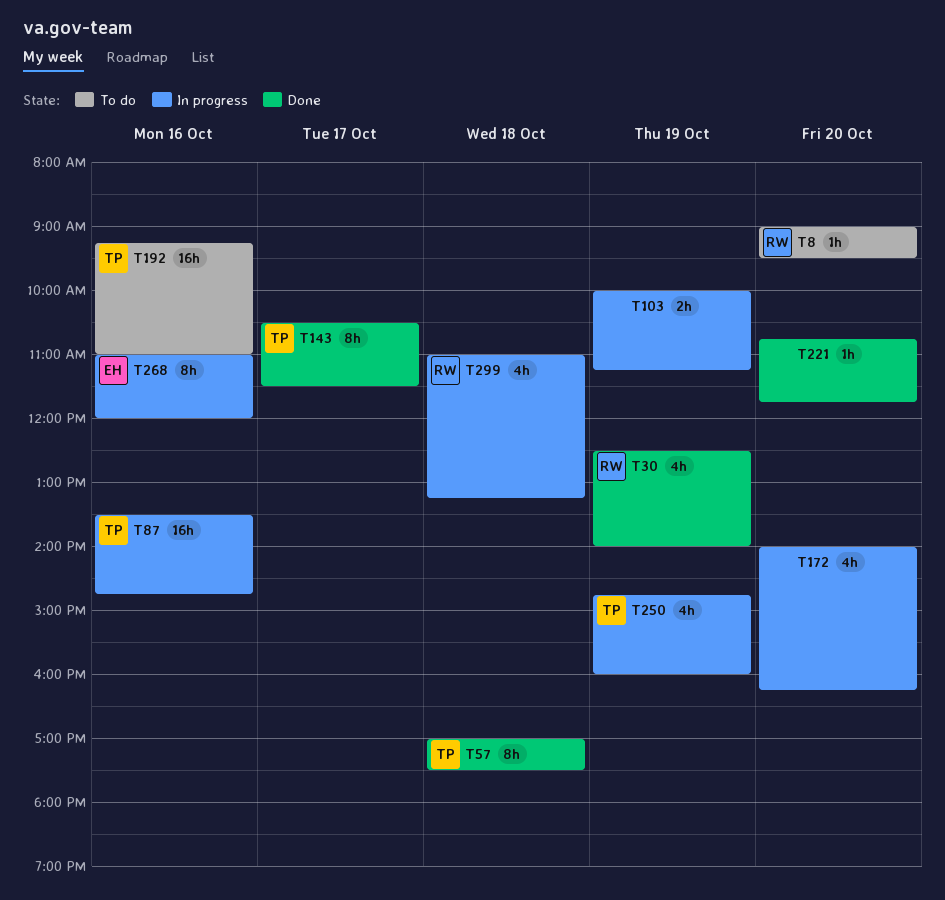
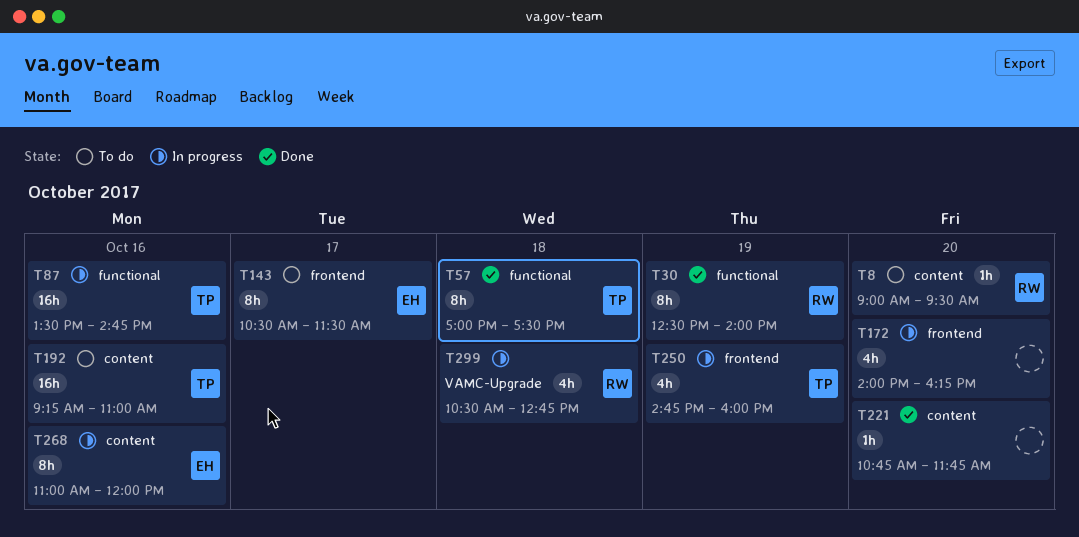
T30, estimate: 4h -> 8h
T103: present -> none
T143, status: Done -> To do
T143, owner: TP -> EH
T299, begins: 11:00 -> 10:30
T299, ends: 13:15 -> 12:45

